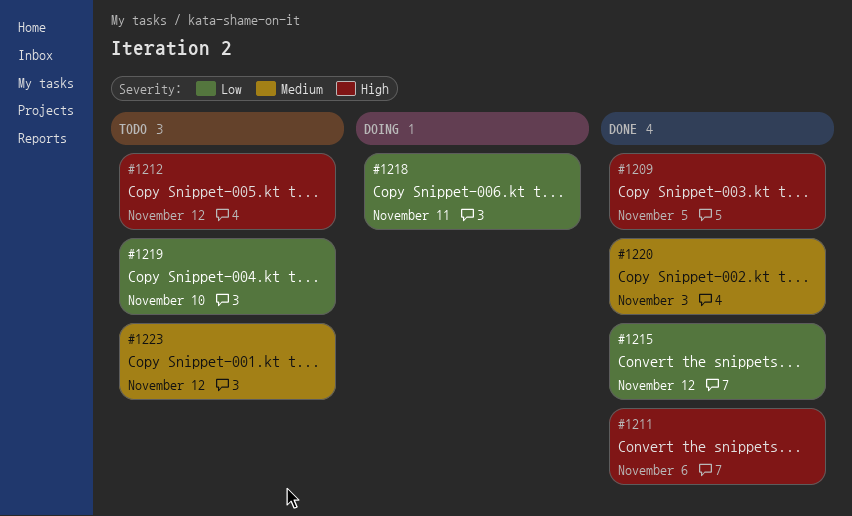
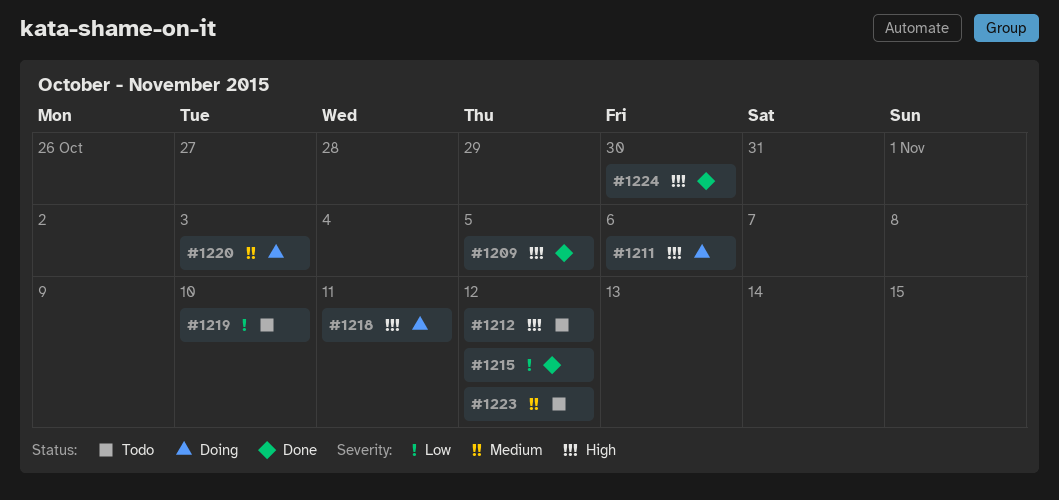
#1211, status: Done -> Doing
#1218, priority: Low -> High
#1220, status: Done -> Doing
#1224: none -> present

